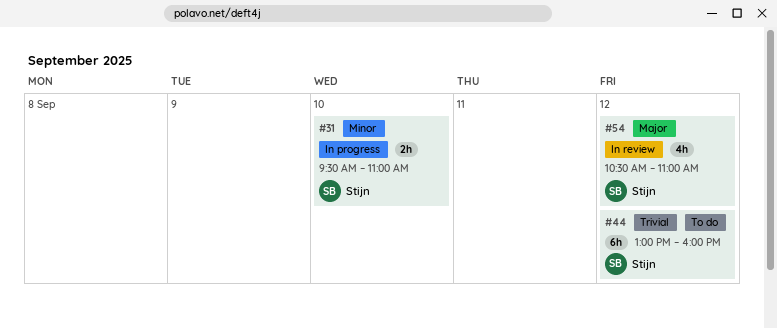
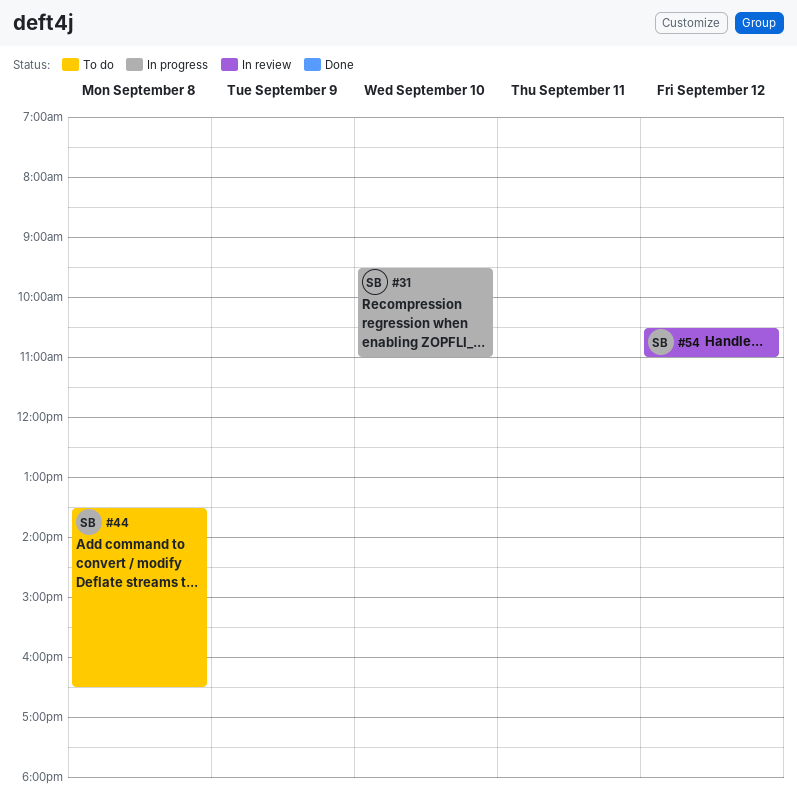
#44, day: Sep 12 -> Sep 8
#44, begins: 13:00 -> 13:30
#44, ends: 16:00 -> 16:30

